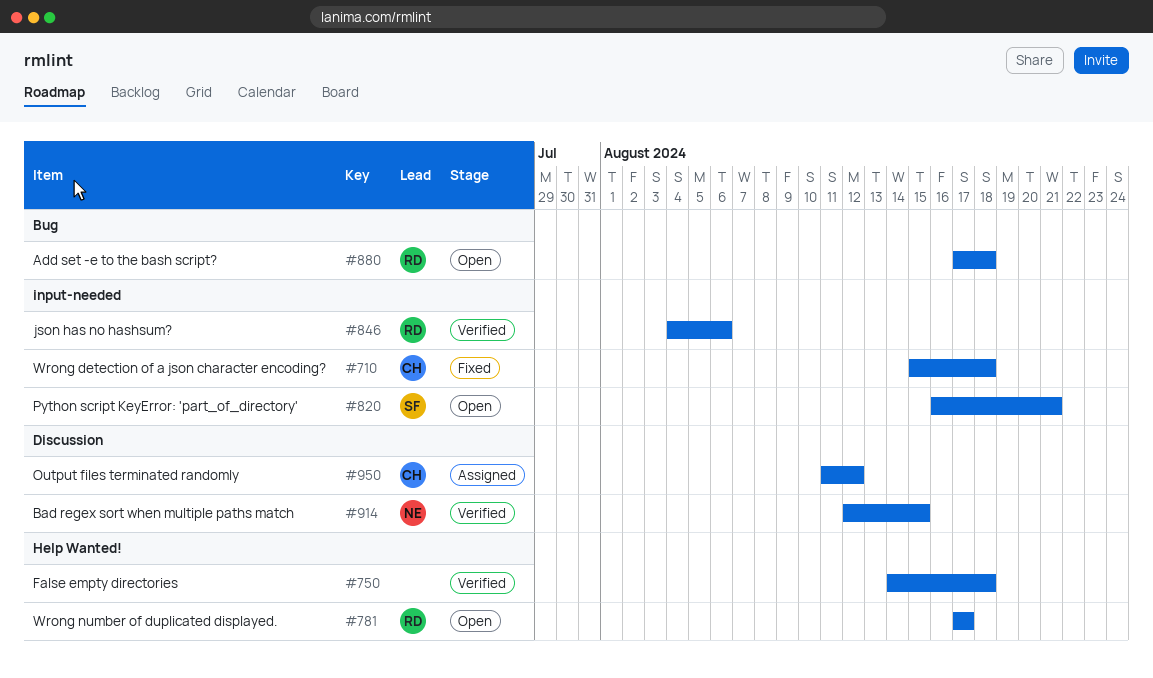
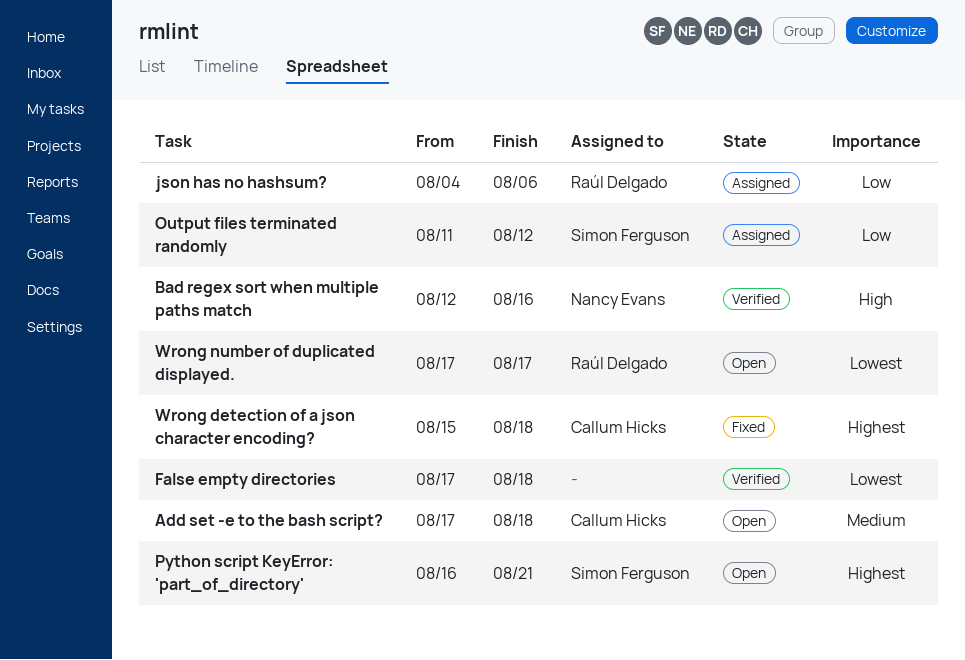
Add set -e to the bash script?, owner: Raúl Delgado -> Callum Hicks
Bad regex sort when multiple paths match, due: Aug 15 -> Aug 16
False empty directories, start: Aug 14 -> Aug 17
json has no hashsum?, status: Verified -> Assigned
Output files terminated randomly, owner: Callum Hicks -> Simon Ferguson

